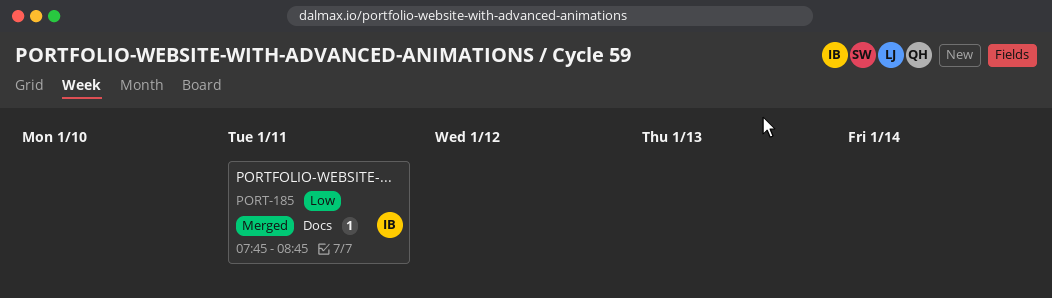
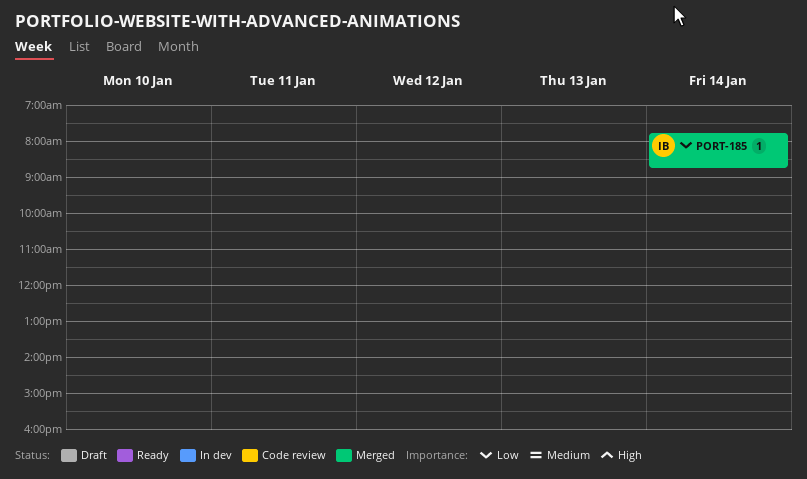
PORT-185, day: Jan 11 -> Jan 14

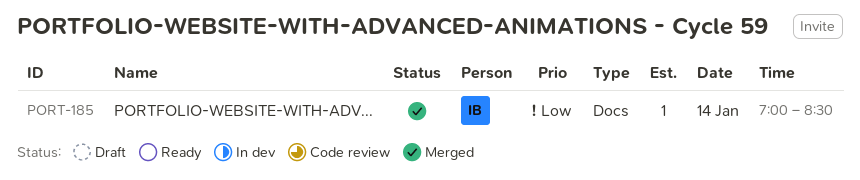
PORT-185, begins: 07:45 -> 07:00
PORT-185, ends: 08:45 -> 08:30

